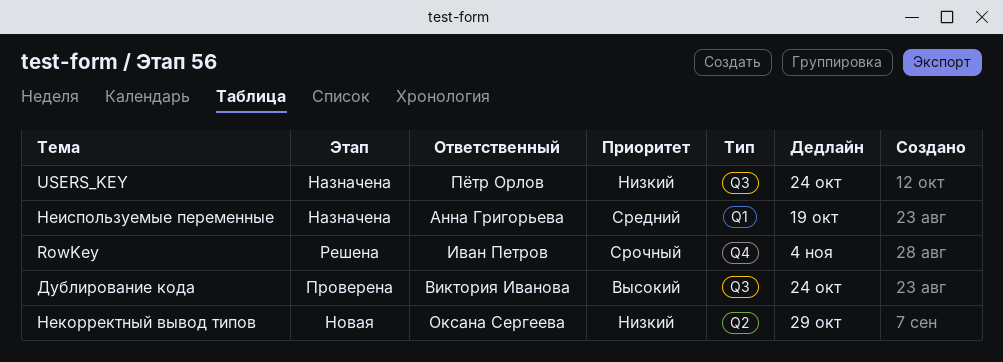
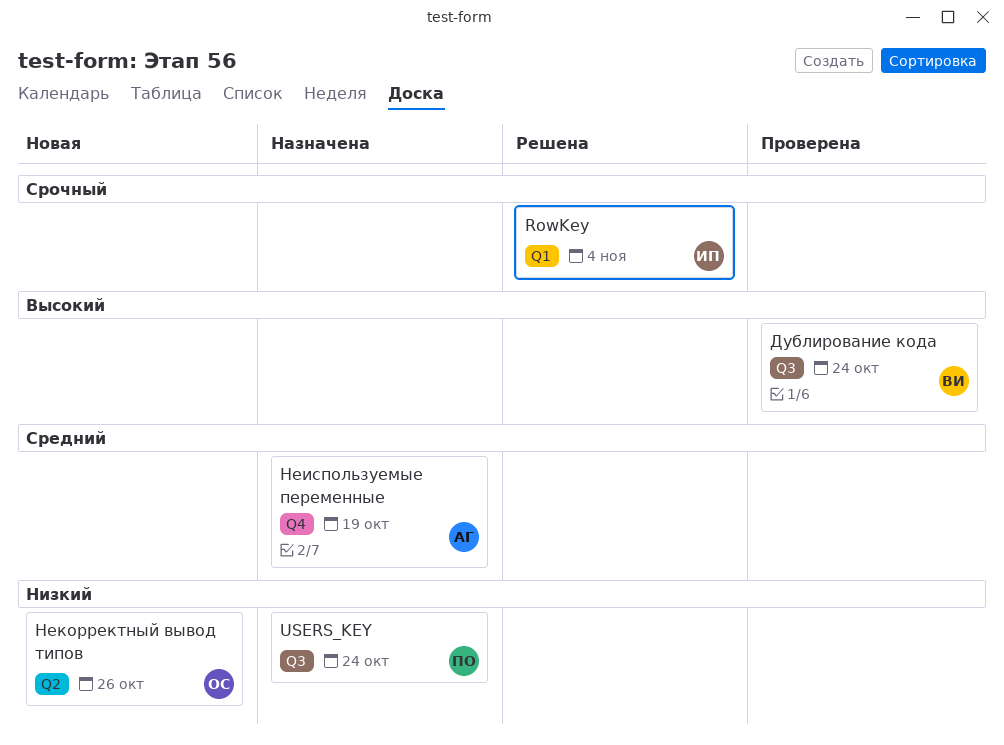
RowKey, label: Q4 -> Q1
Неиспользуемые переменные, label: Q1 -> Q4
Некорректный вывод типов, due: Oct 29 -> Oct 26

